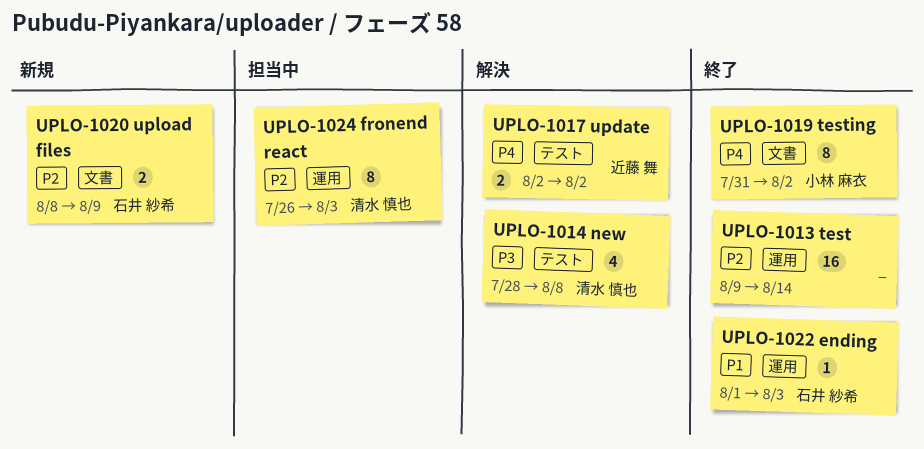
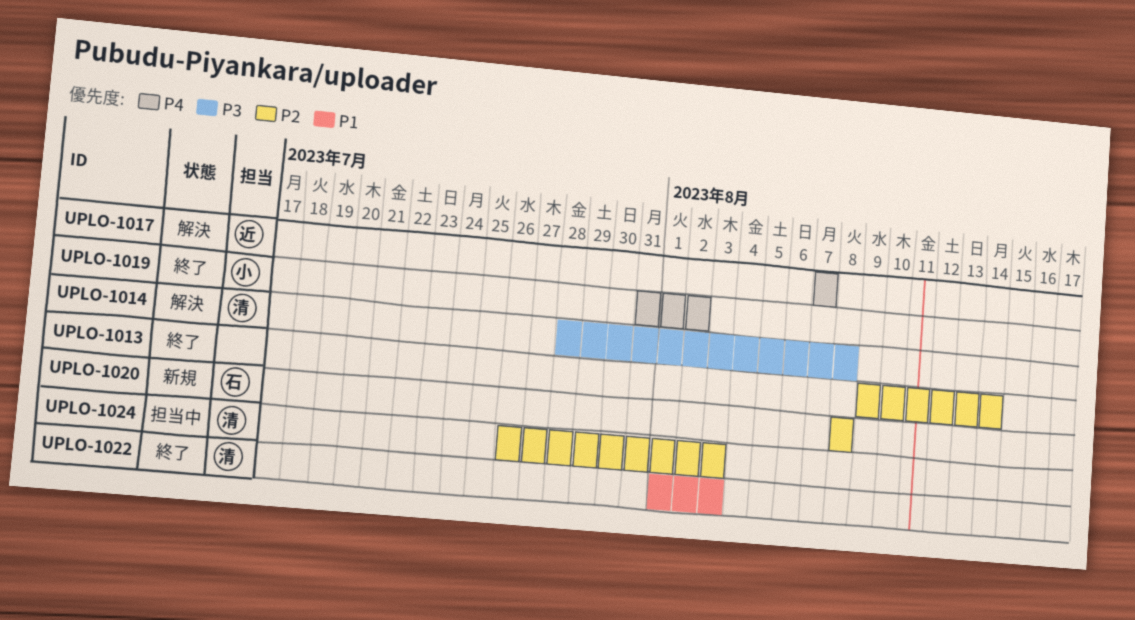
UPLO-1017, start: Aug 2 -> Aug 7
UPLO-1017, due: Aug 2 -> Aug 7
UPLO-1020, due: Aug 9 -> Aug 8
UPLO-1022, owner: 石井 紗希 -> 清水 慎也

